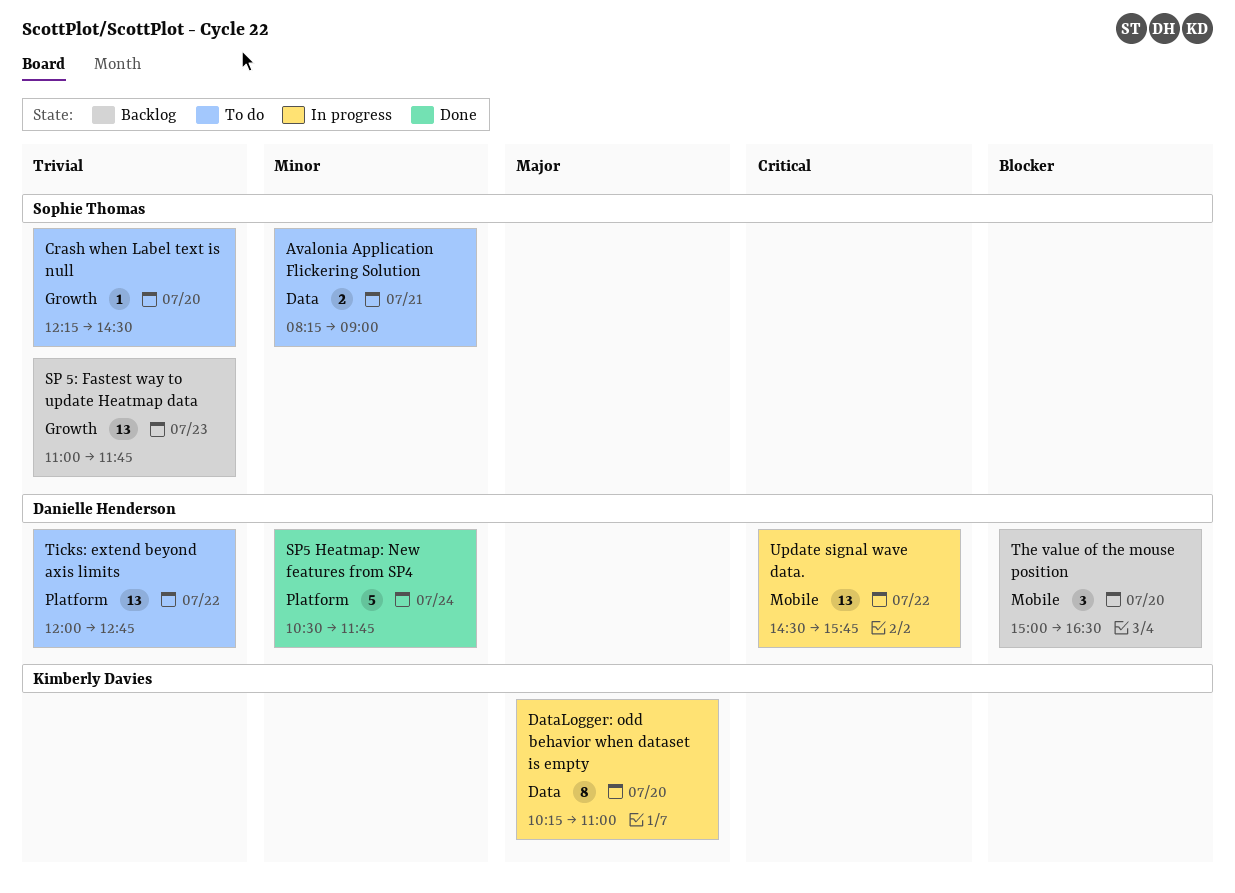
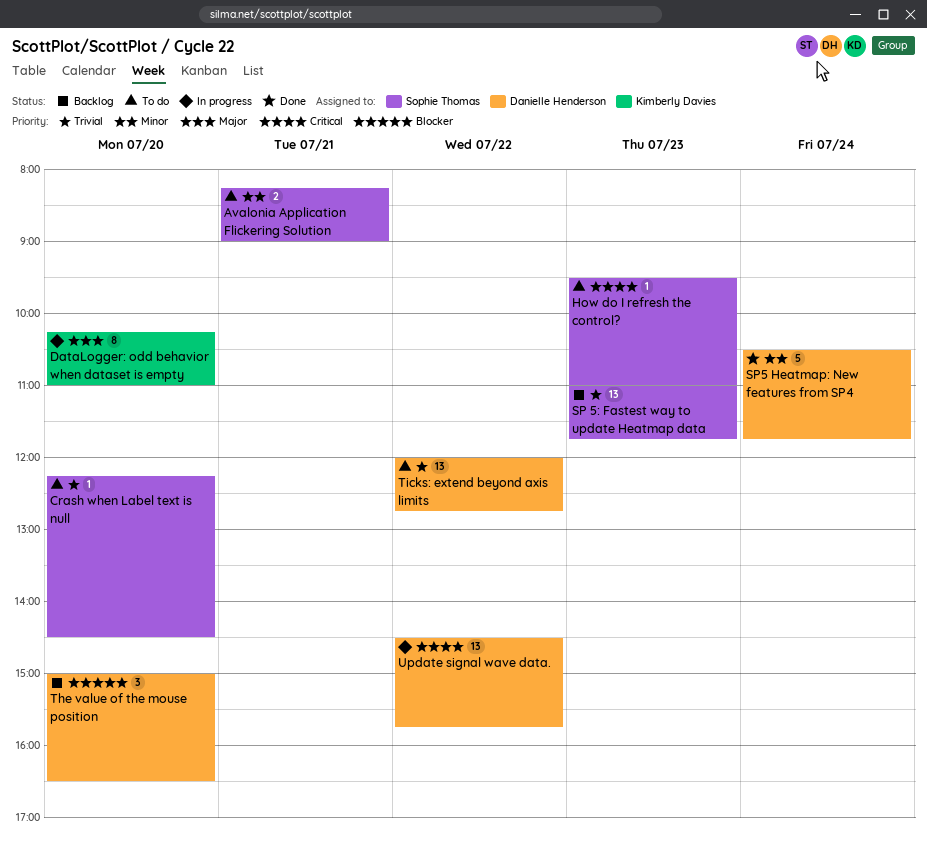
How do I refresh the control?: none -> present

